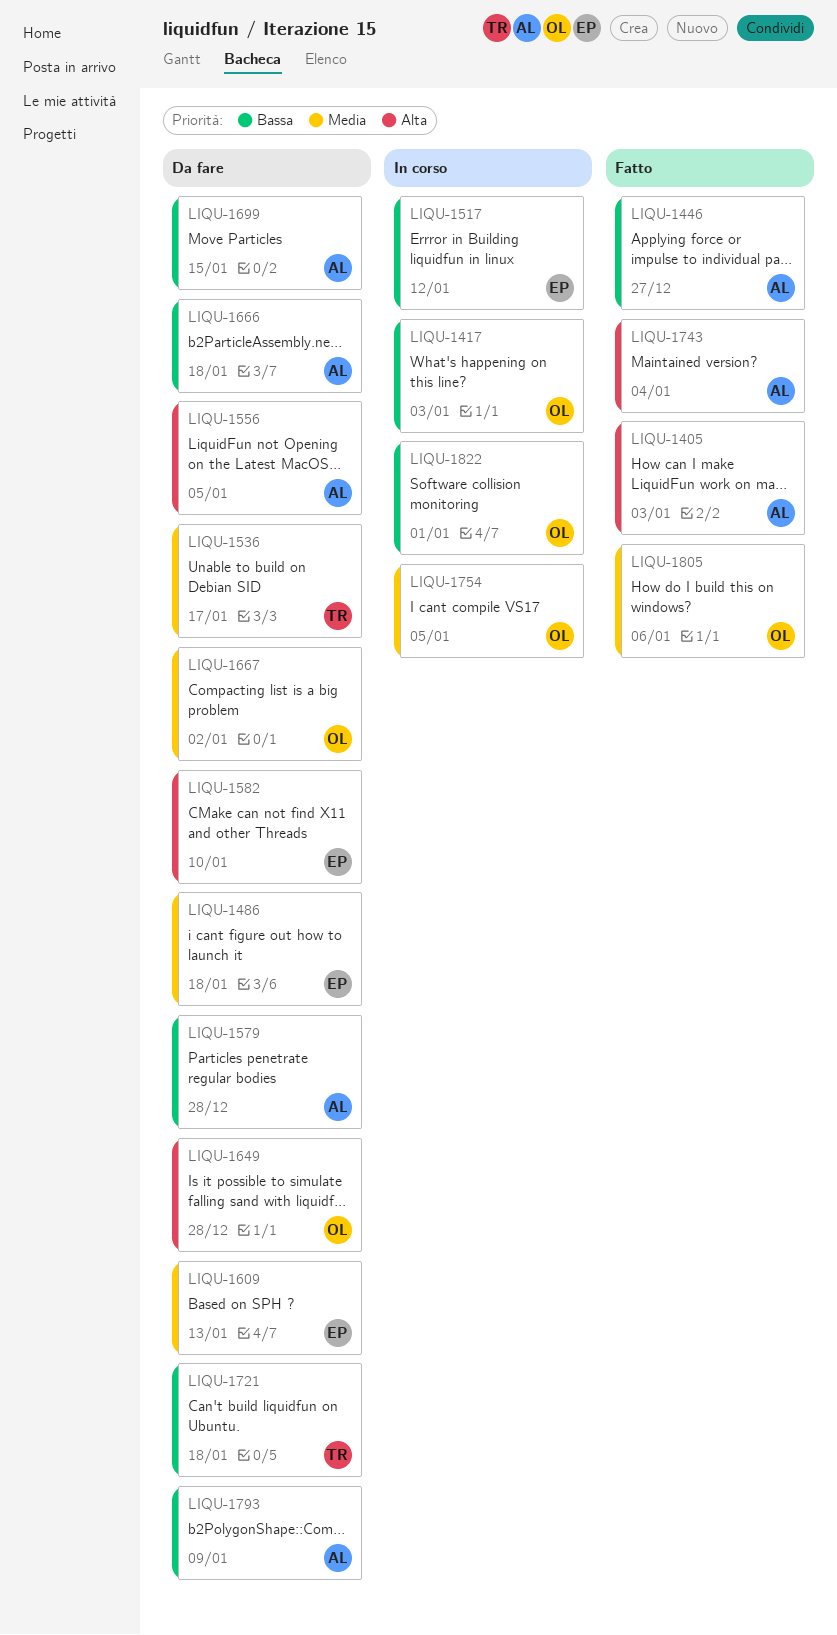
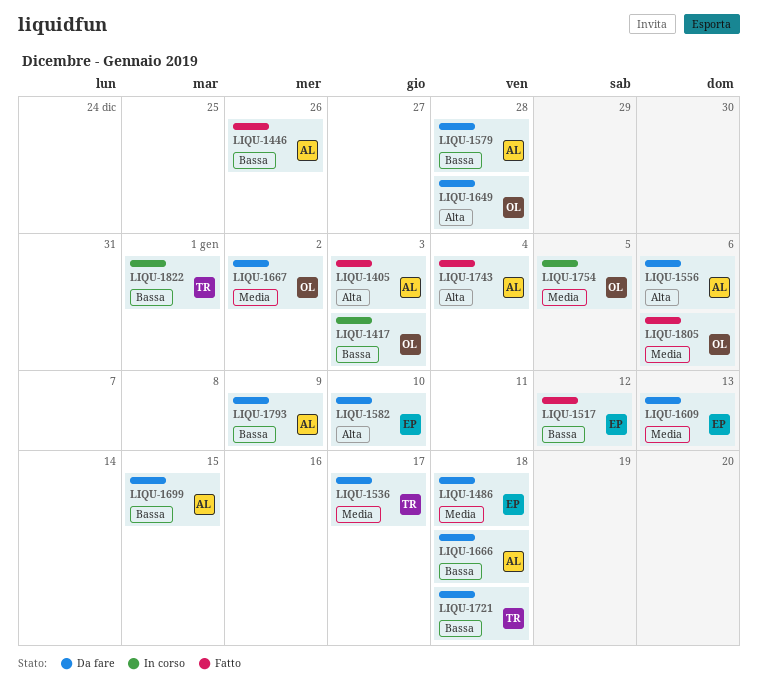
LIQU-1446, due: Dec 27 -> Dec 26
LIQU-1517, status: In corso -> Fatto
LIQU-1556, due: Jan 5 -> Jan 6
LIQU-1822, owner: OL -> TR

